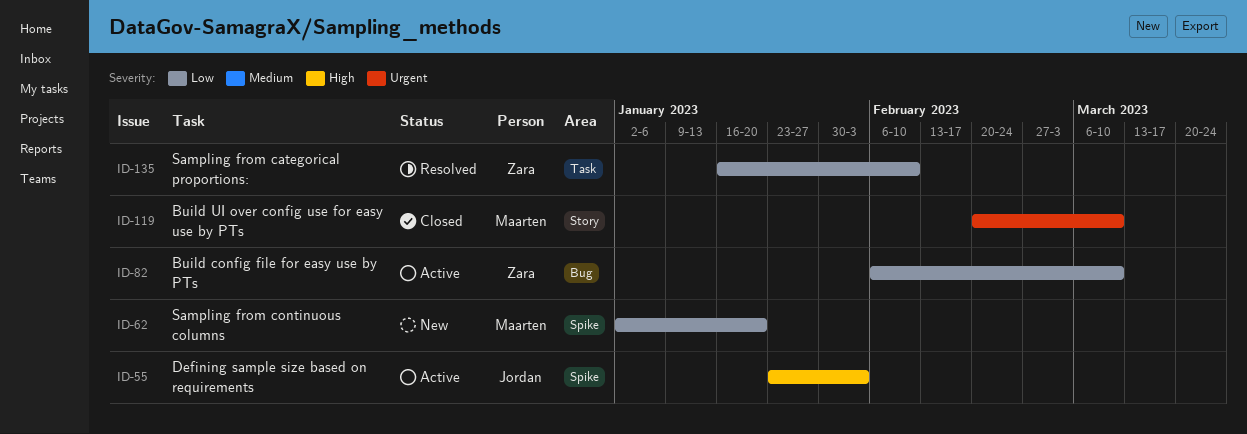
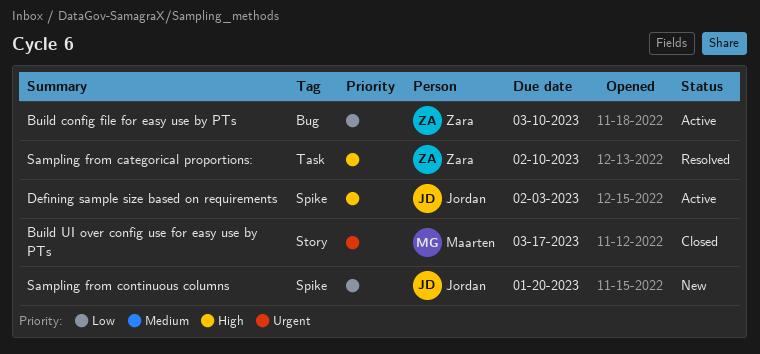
Build UI over config use for easy use by PTs, due: Mar 10 -> Mar 17
Sampling from categorical proportions:, priority: Low -> High
Sampling from continuous columns, owner: Maarten -> Jordan

